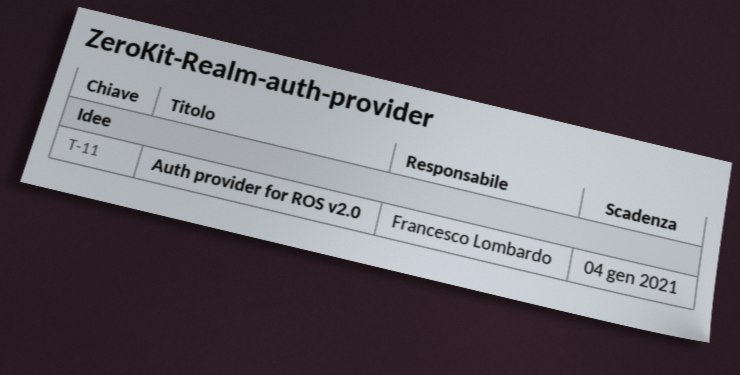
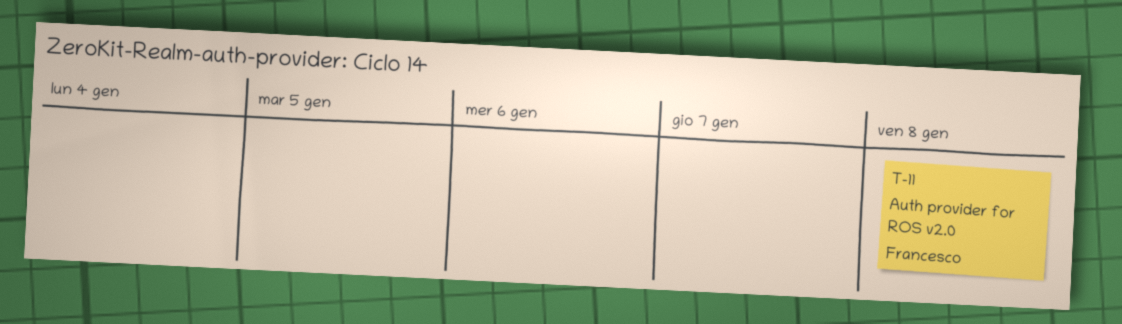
T-11, due: Jan 4 -> Jan 8

